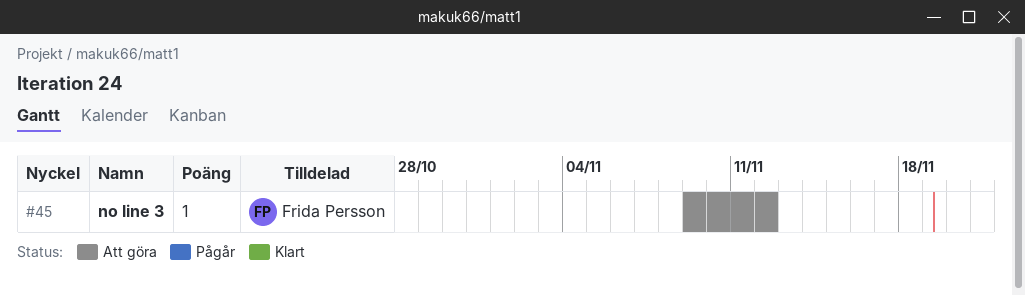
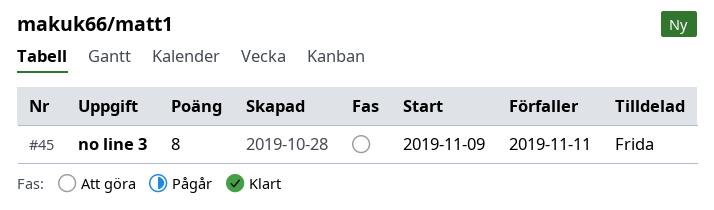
#45, estimate: 1 -> 8
#45, due: Nov 12 -> Nov 11

